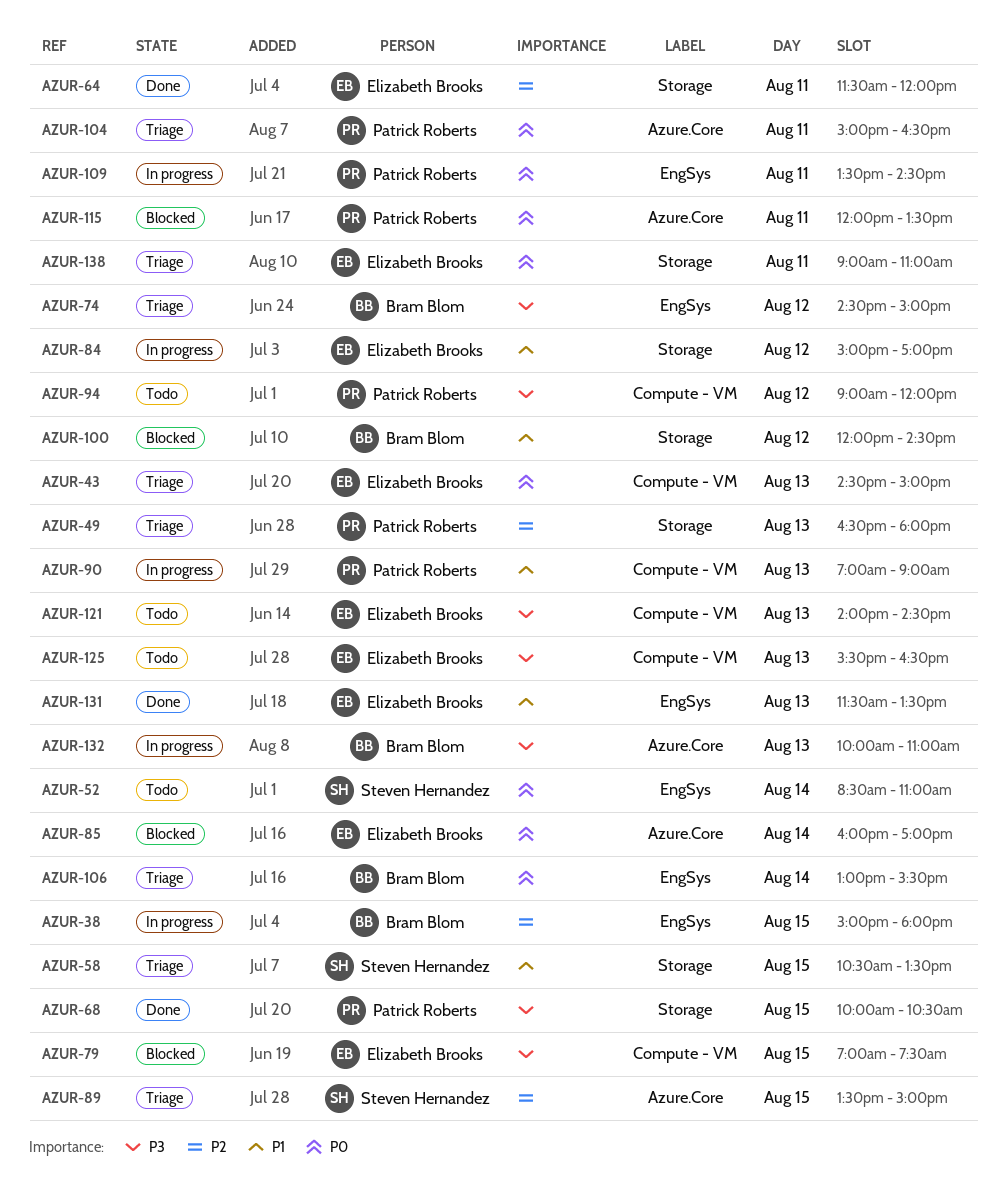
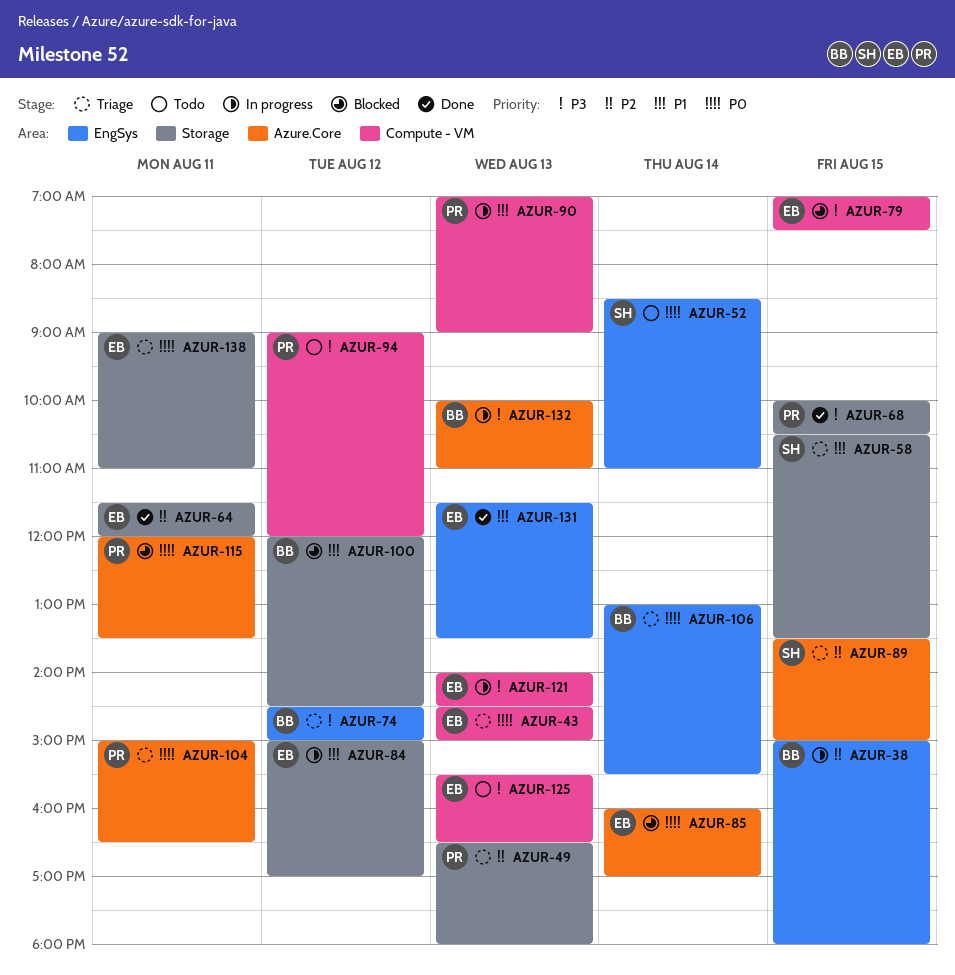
AZUR-109: present -> none
AZUR-121, status: Todo -> In progress

